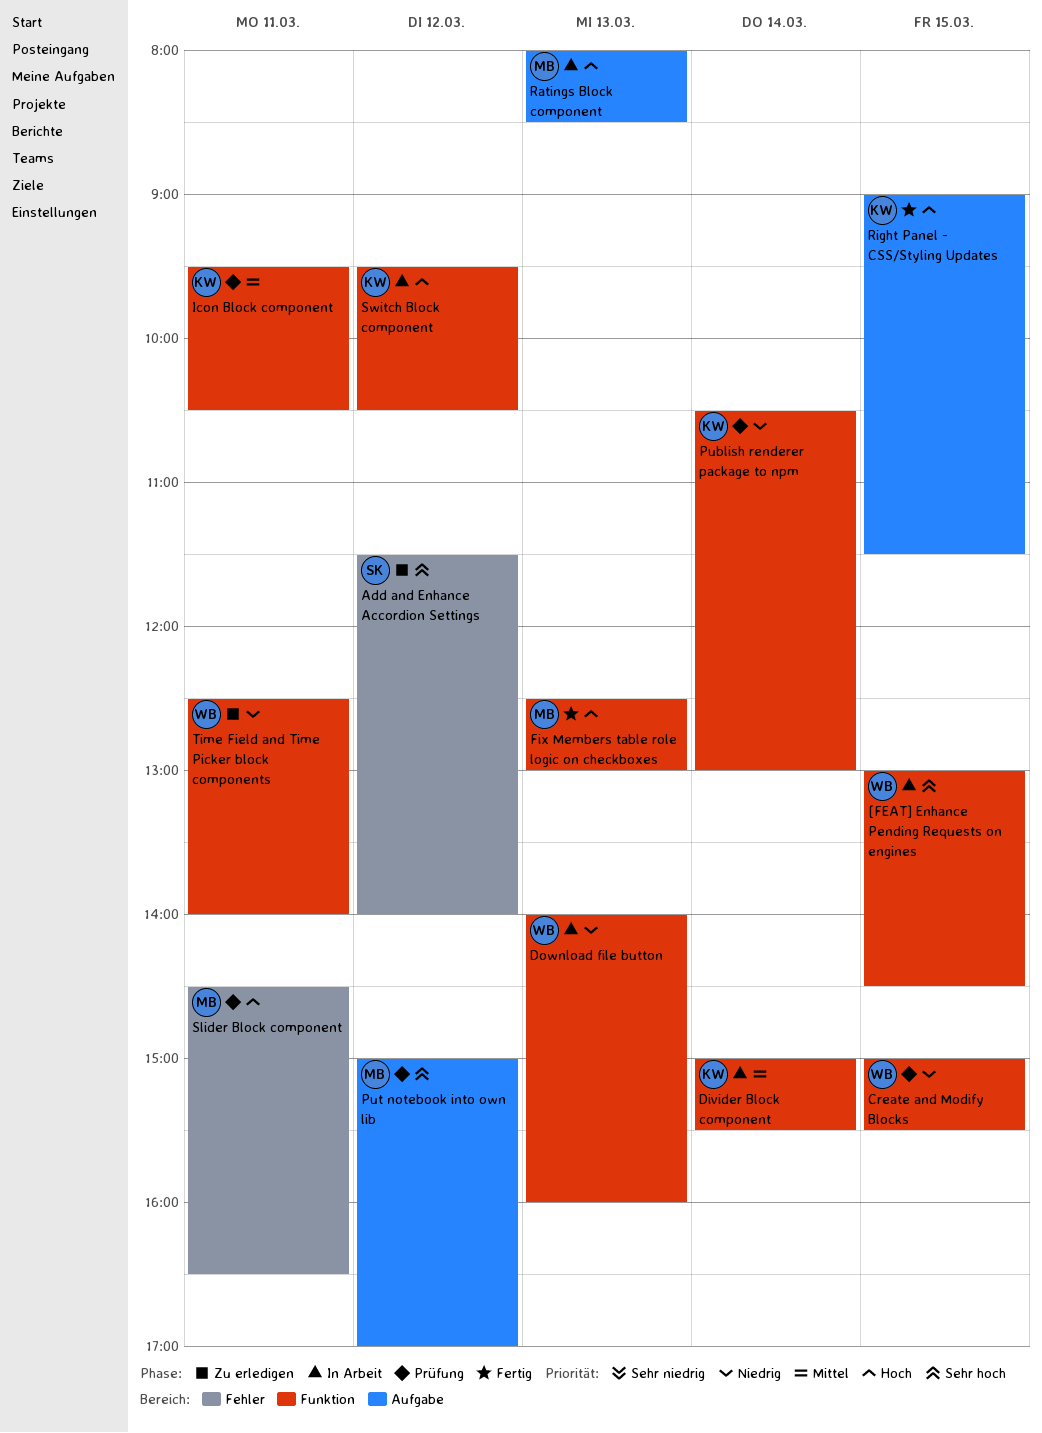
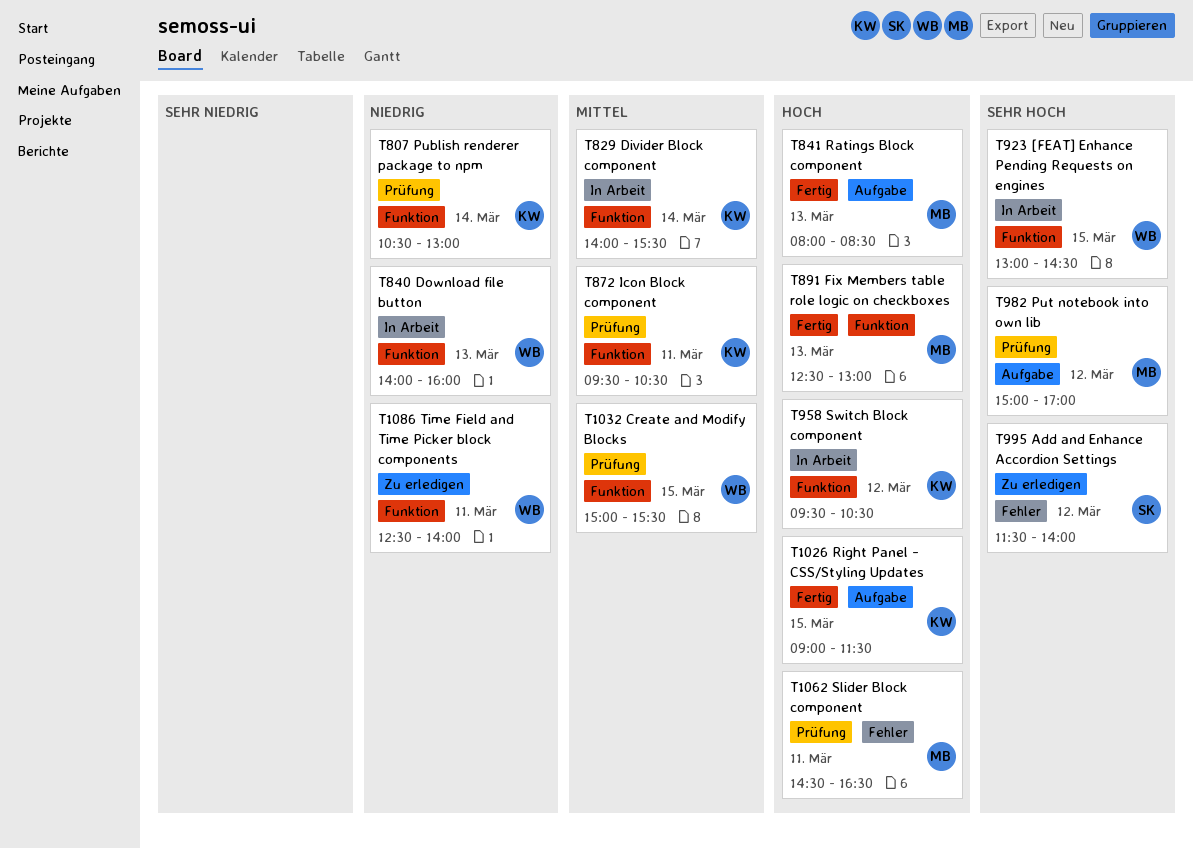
Create and Modify Blocks, priority: Niedrig -> Mittel
Divider Block component, begins: 15:00 -> 14:00
Ratings Block component, status: In Arbeit -> Fertig

